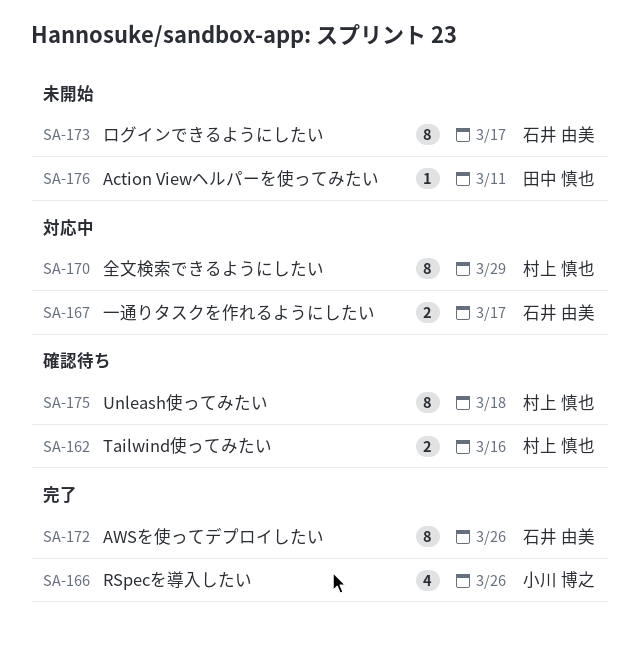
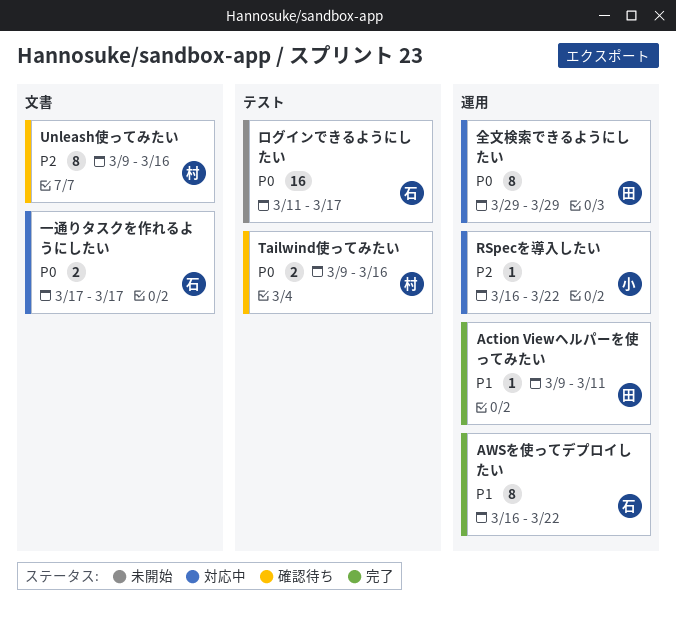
Action Viewヘルパーを使ってみたい, status: 未開始 -> 完了
AWSを使ってデプロイしたい, due: Mar 26 -> Mar 22
RSpecを導入したい, status: 完了 -> 対応中
RSpecを導入したい, estimate: 4 -> 1
RSpecを導入したい, due: Mar 26 -> Mar 22
Unleash使ってみたい, due: Mar 18 -> Mar 16
ログインできるようにしたい, estimate: 8 -> 16
全文検索できるようにしたい, owner: 村上 慎也 -> 田中 慎也

